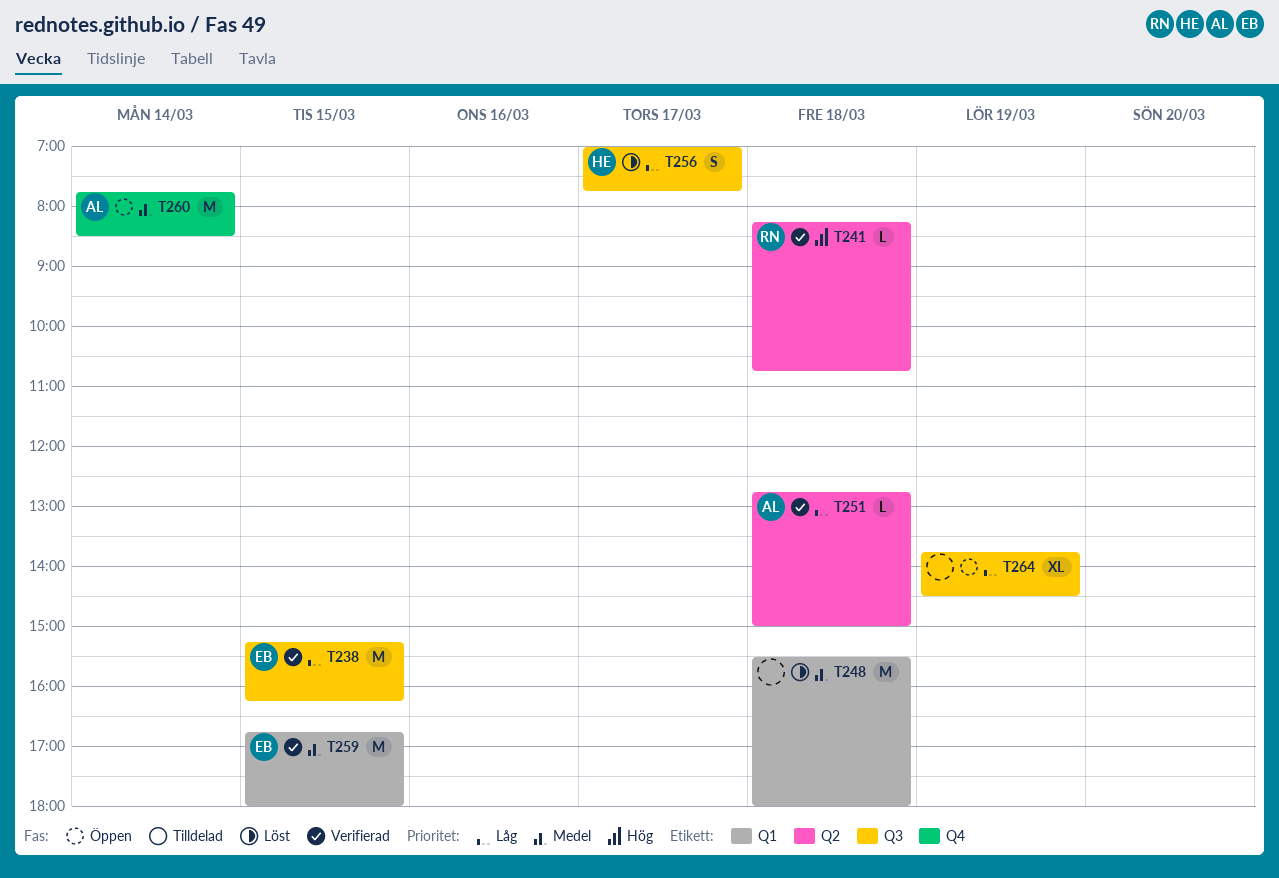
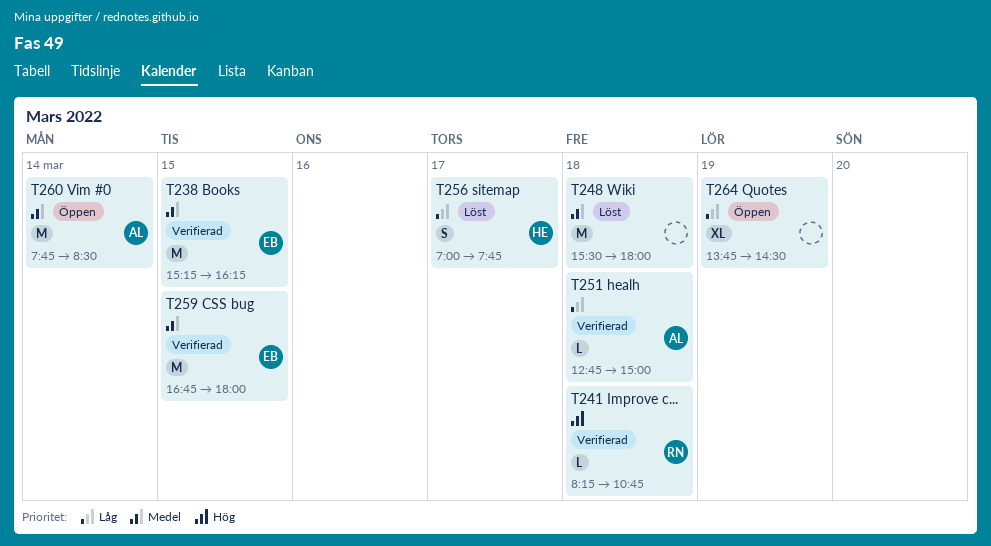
T238, priority: Låg -> Medel

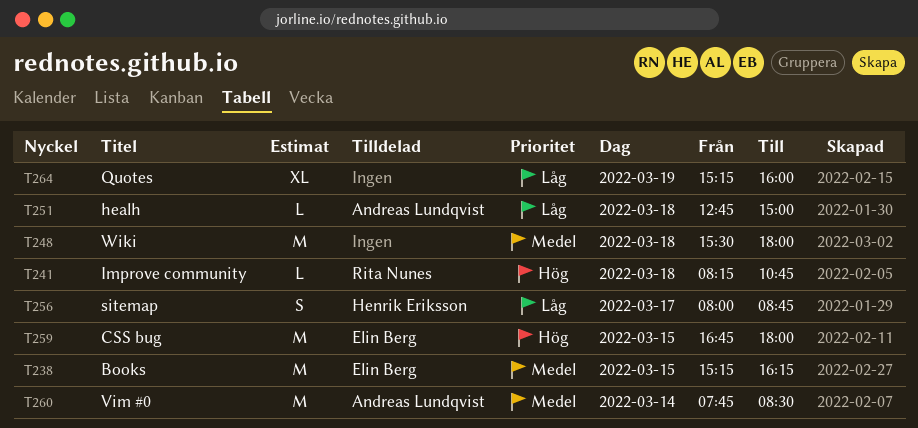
T256, begins: 07:00 -> 08:00
T256, ends: 07:45 -> 08:45
T259, priority: Medel -> Hög
T264, begins: 13:45 -> 15:15
T264, ends: 14:30 -> 16:00

